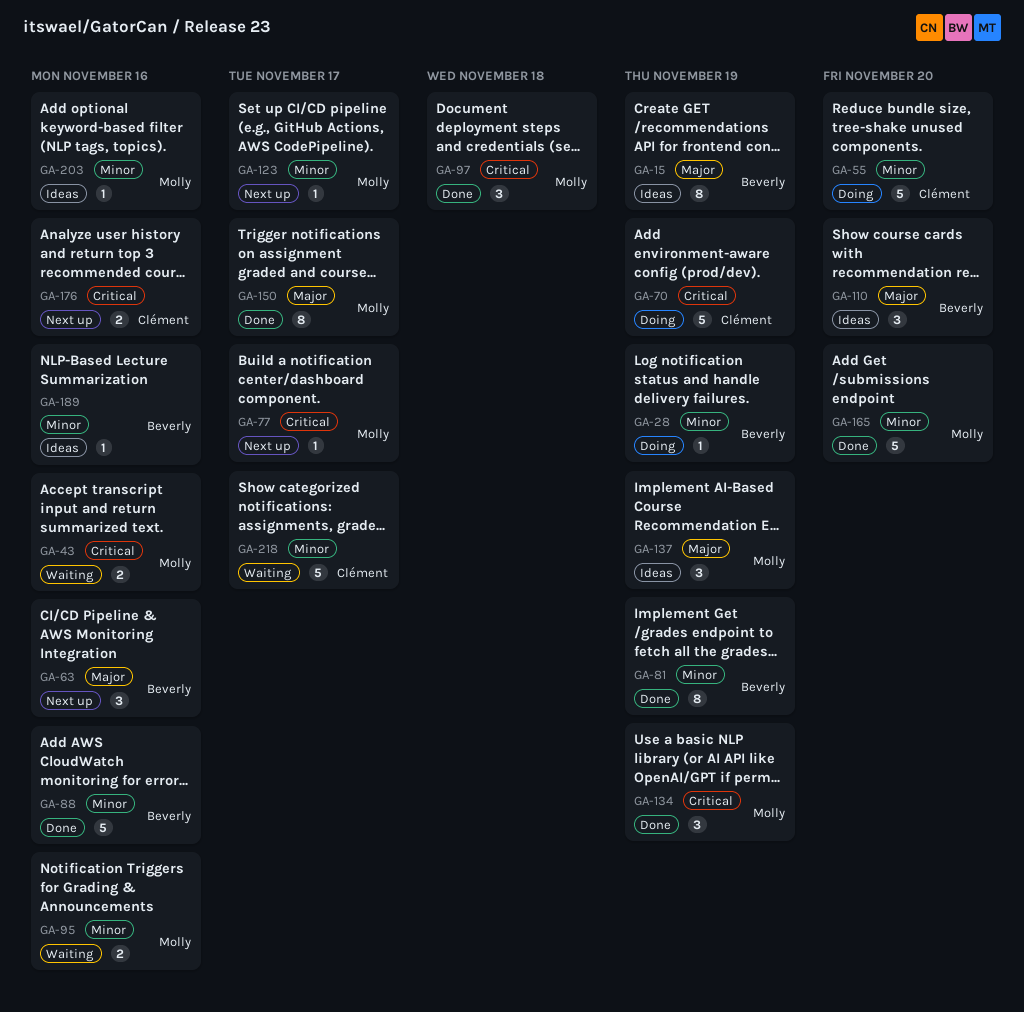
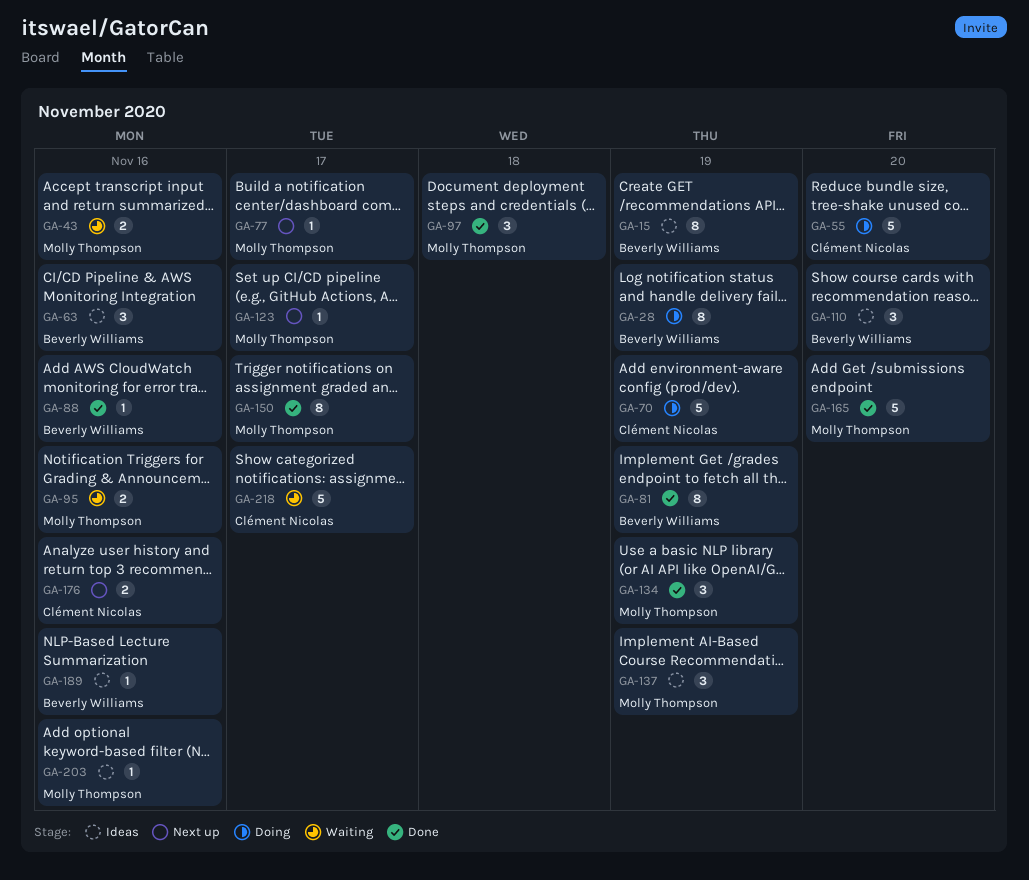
GA-28, estimate: 1 -> 8
GA-63, status: Next up -> Ideas
GA-88, estimate: 5 -> 1

